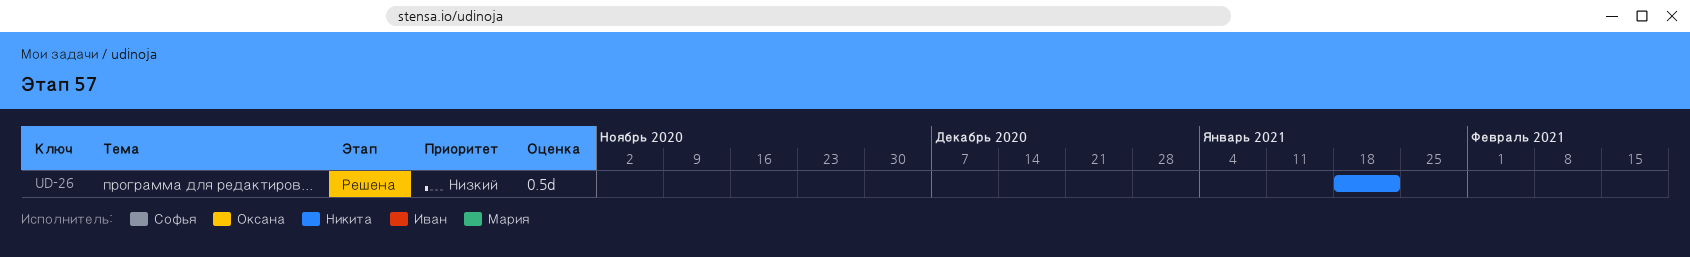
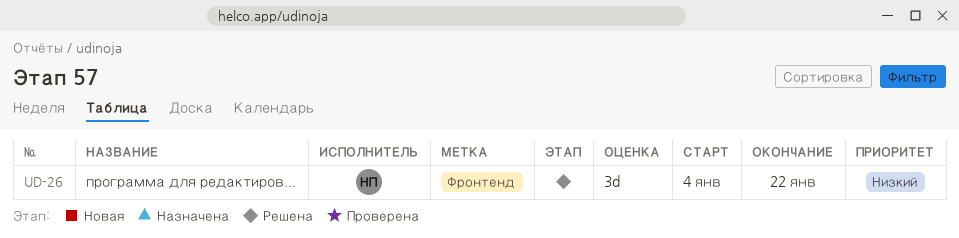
UD-26, estimate: 0.5d -> 3d
UD-26, start: Jan 18 -> Jan 4

